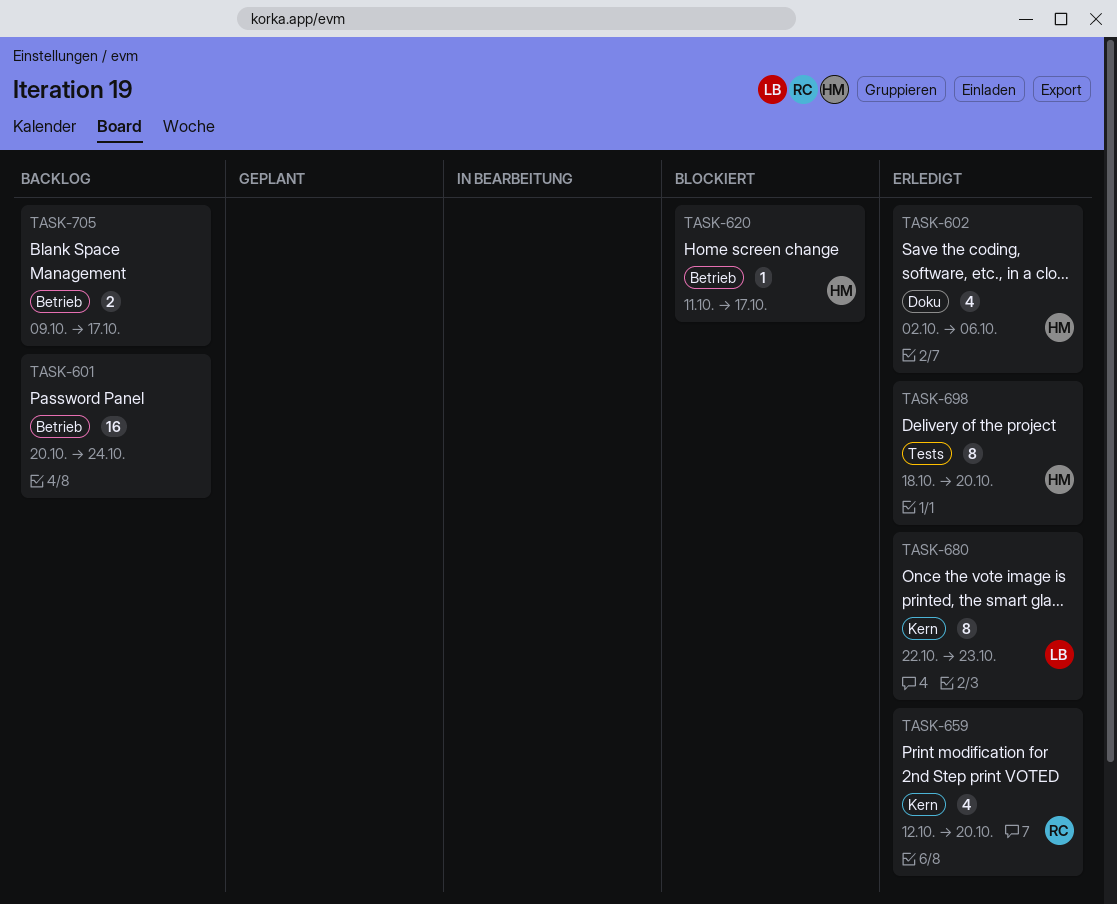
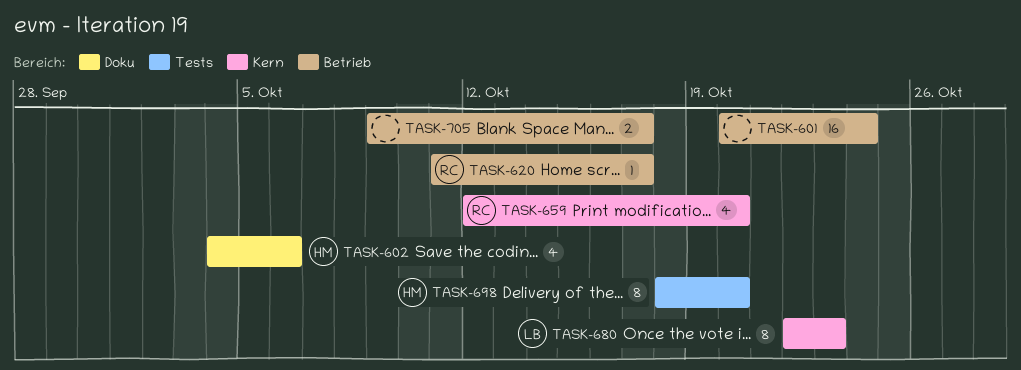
TASK-602, start: Oct 2 -> Oct 4
TASK-620, owner: HM -> RC

